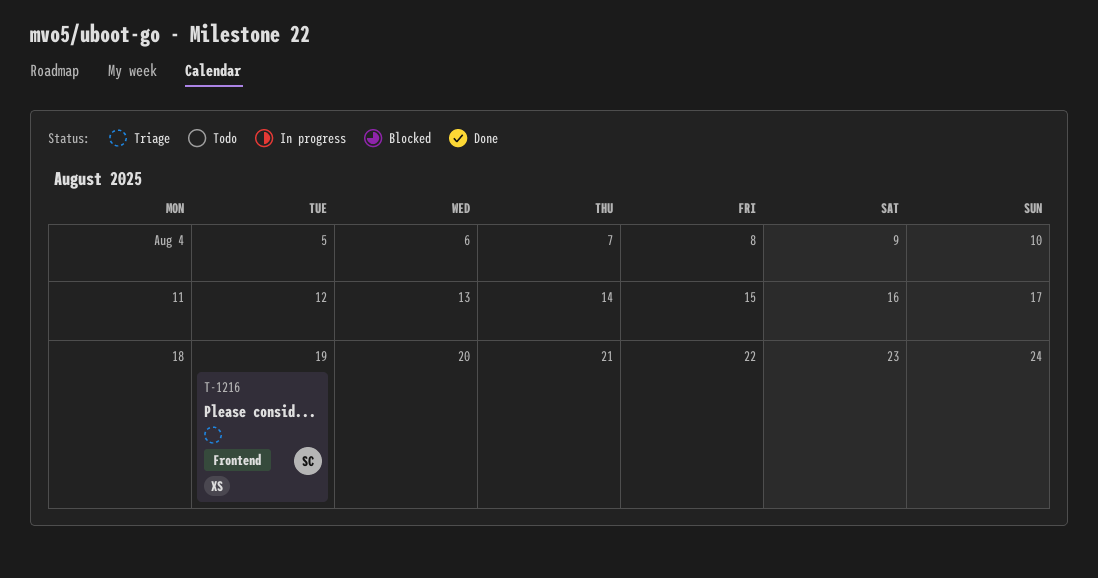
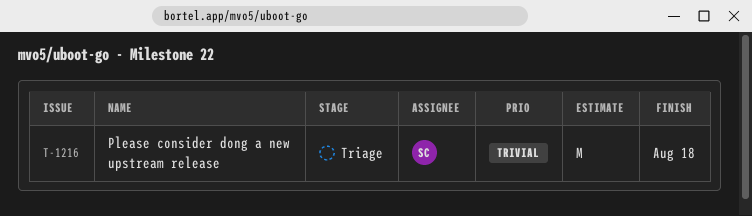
T-1216, estimate: XS -> M
T-1216, due: Aug 19 -> Aug 18

